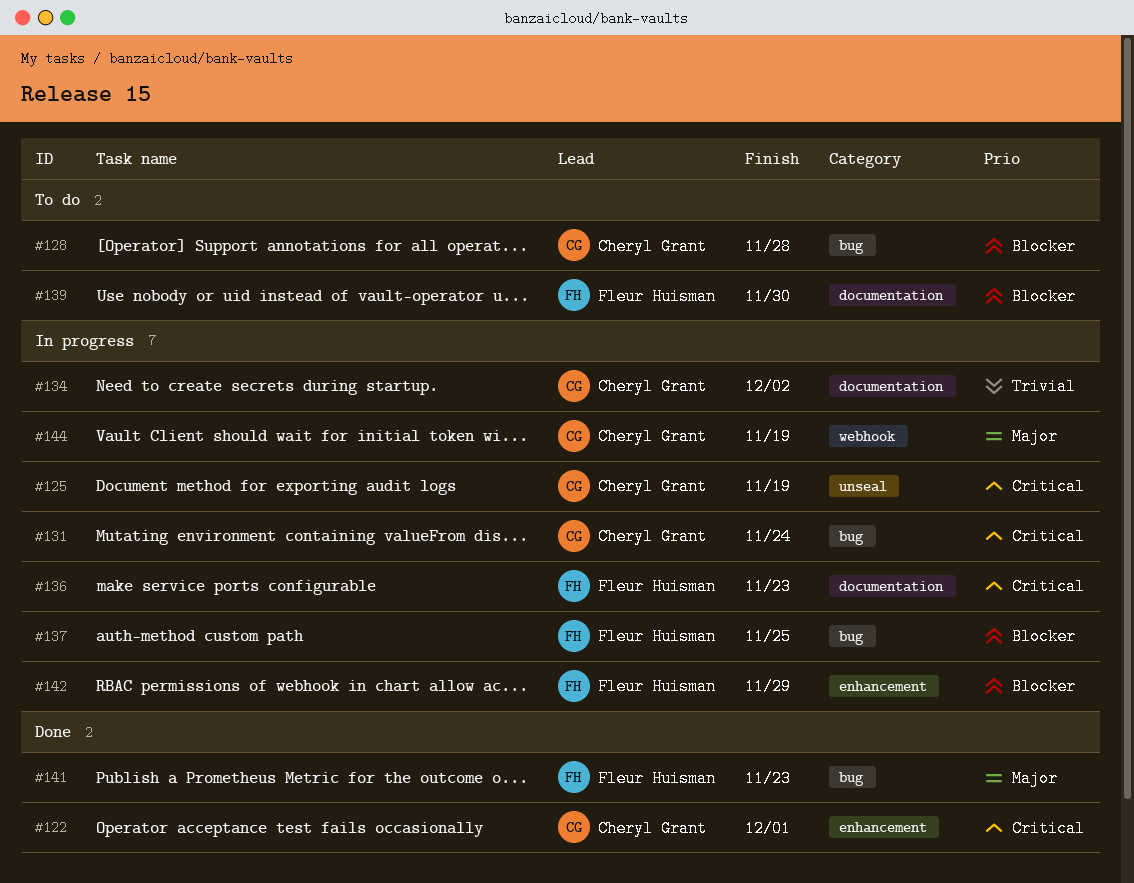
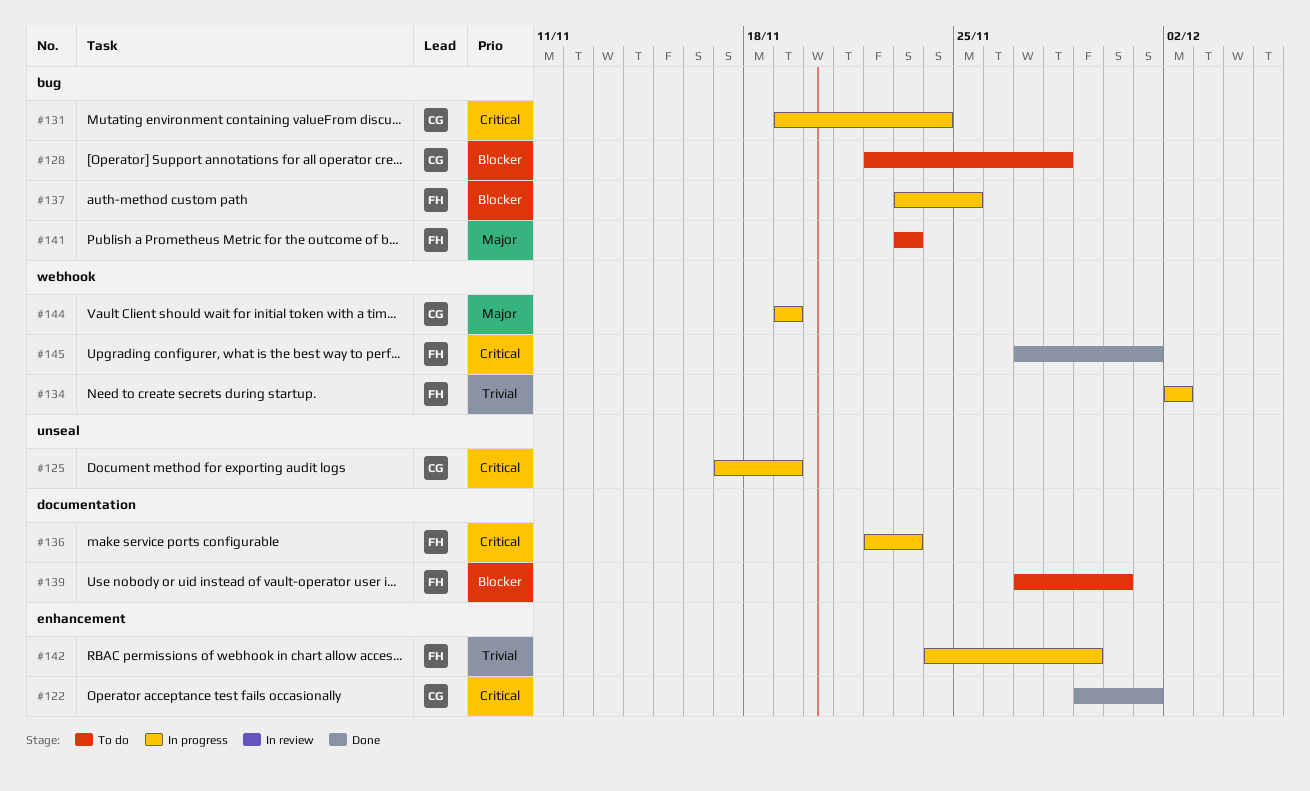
#134, owner: Cheryl Grant -> Fleur Huisman
#134, label: documentation -> webhook
#141, status: Done -> To do
#142, priority: Blocker -> Trivial
#145: none -> present

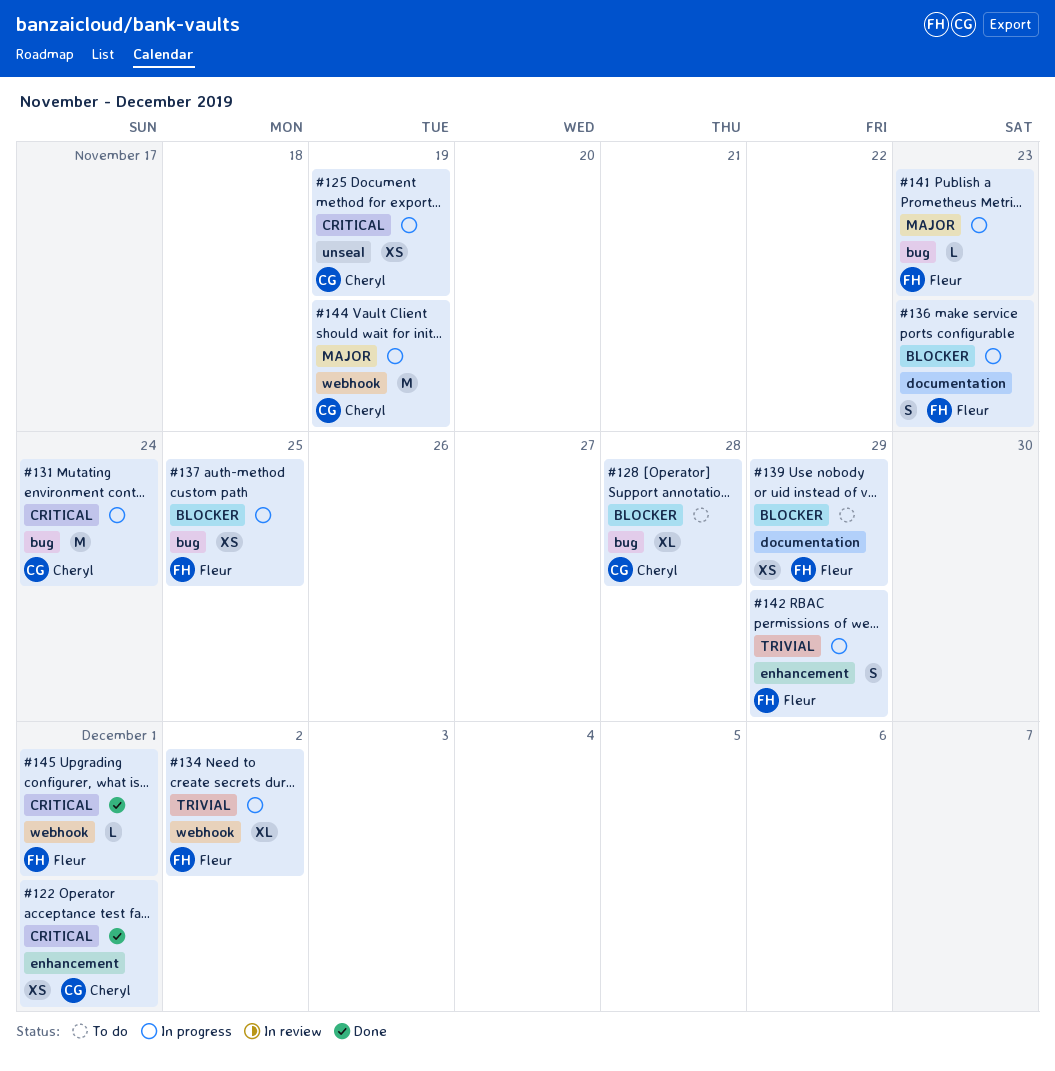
#136, priority: Critical -> Blocker
#139, due: Nov 30 -> Nov 29
#141, status: To do -> In progress

